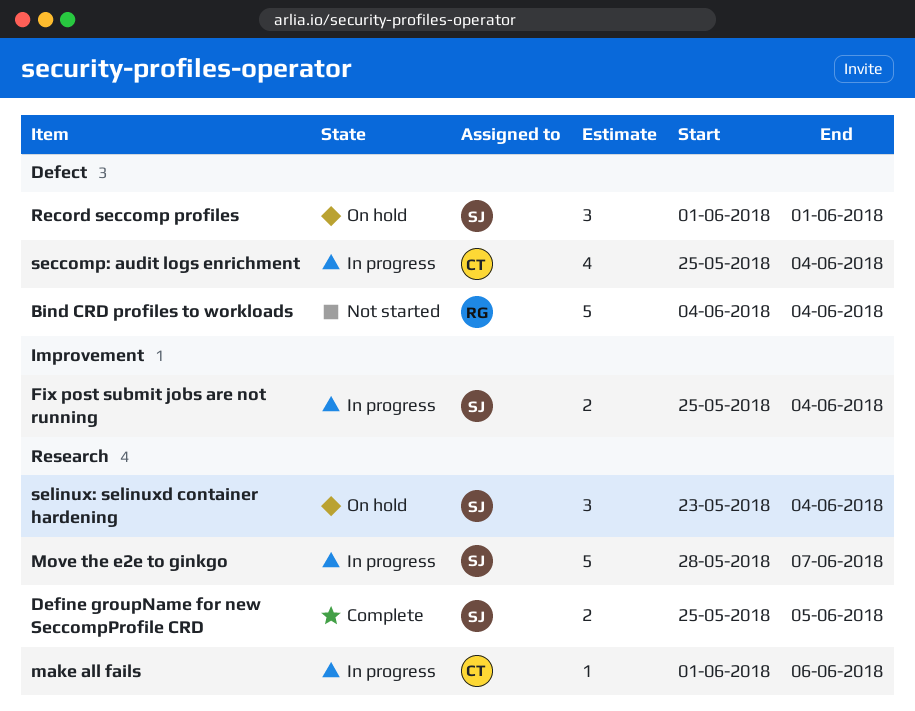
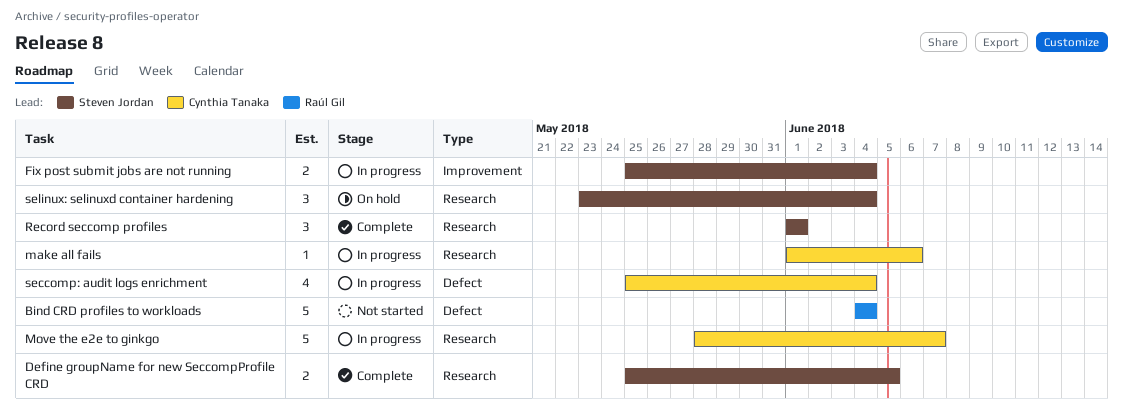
Move the e2e to ginkgo, owner: Steven Jordan -> Cynthia Tanaka
Record seccomp profiles, status: On hold -> Complete
Record seccomp profiles, label: Defect -> Research

